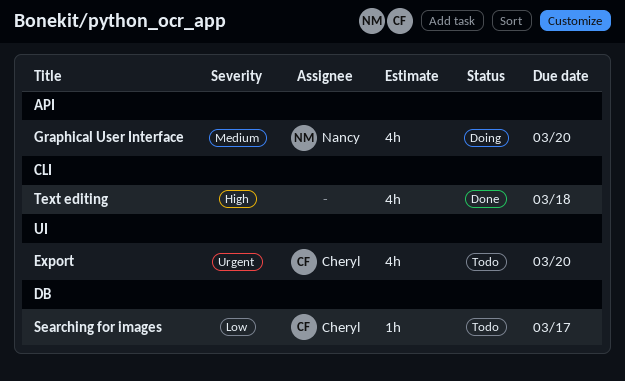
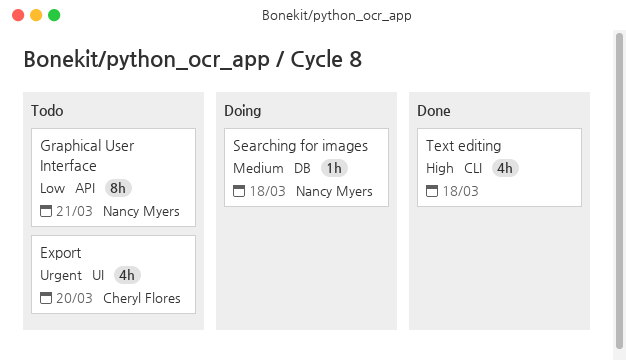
Graphical User Interface, status: Doing -> Todo
Graphical User Interface, priority: Medium -> Low
Graphical User Interface, estimate: 4h -> 8h
Graphical User Interface, due: Mar 20 -> Mar 21
Searching for images, status: Todo -> Doing
Searching for images, owner: Cheryl Flores -> Nancy Myers
Searching for images, priority: Low -> Medium
Searching for images, due: Mar 17 -> Mar 18

